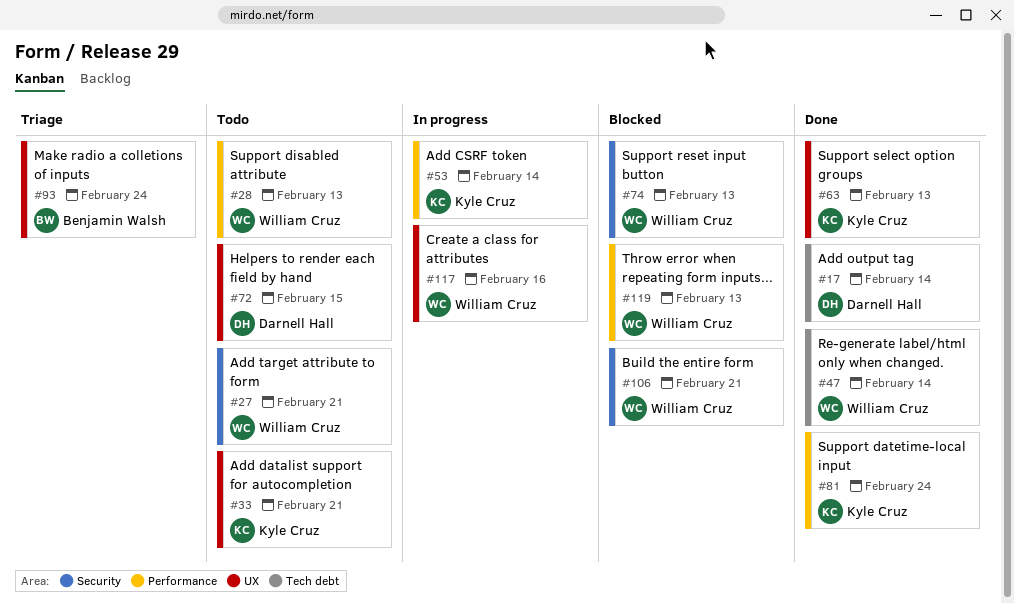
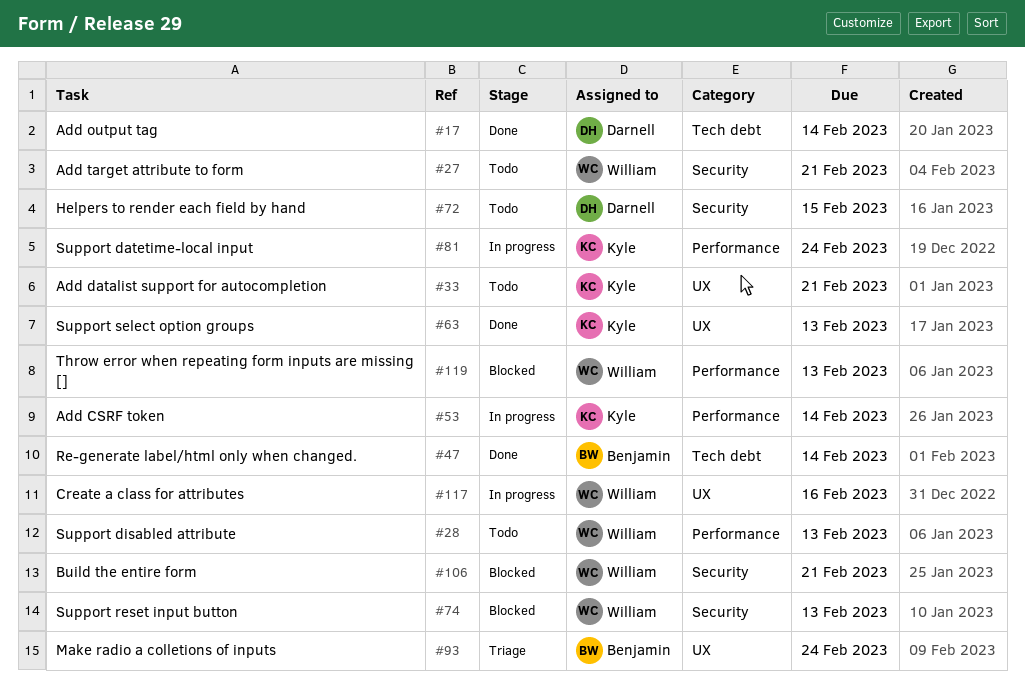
#47, owner: William Cruz -> Benjamin Walsh
#72, label: UX -> Security
#81, status: Done -> In progress

